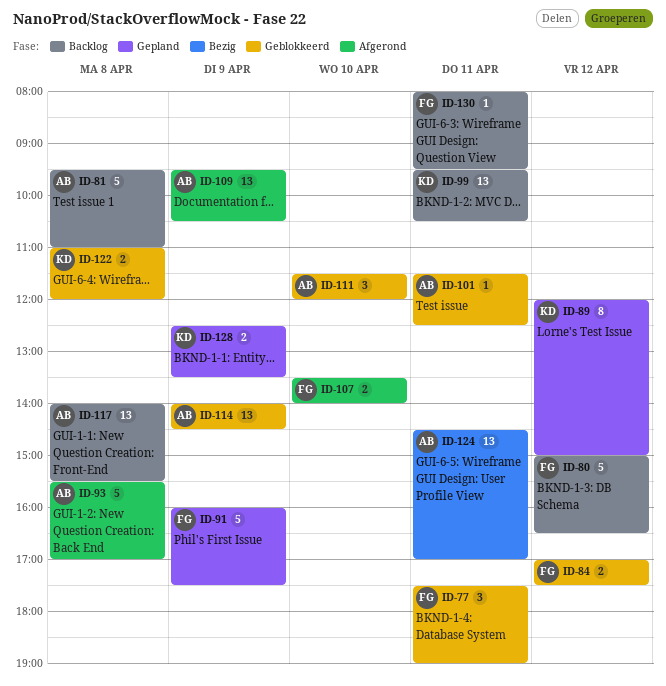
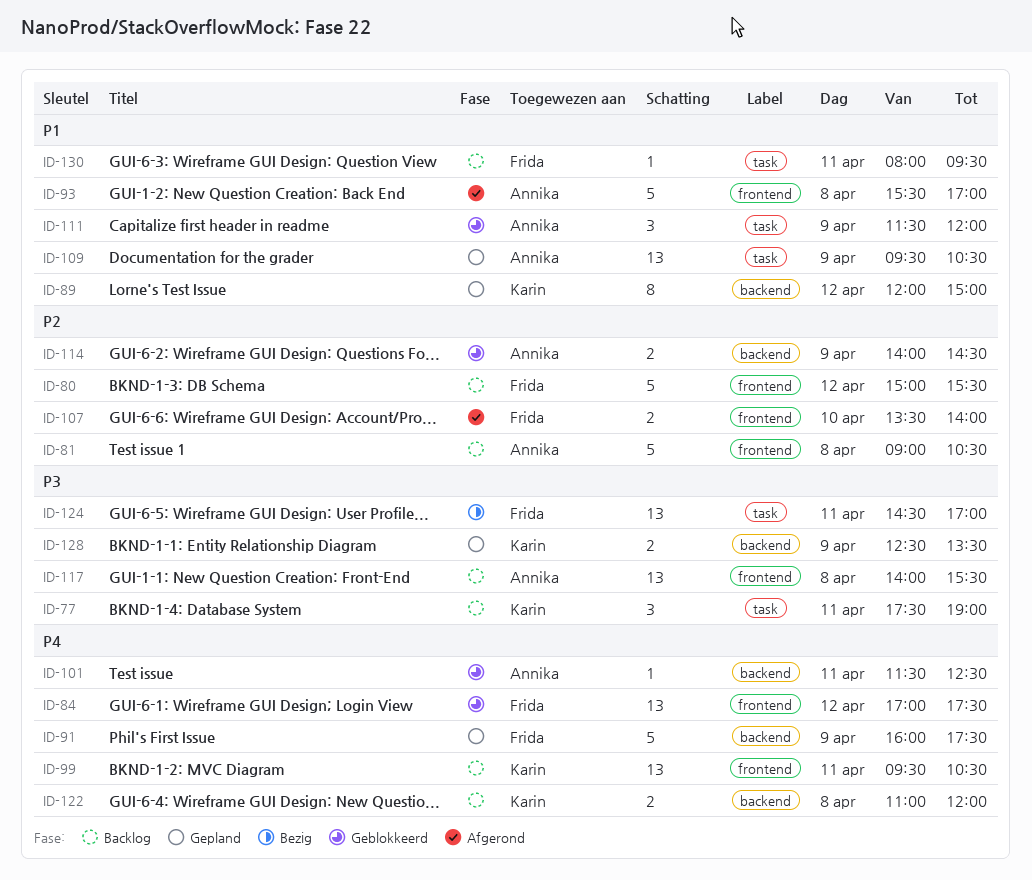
ID-77, status: Geblokkeerd -> Backlog
ID-77, owner: Frida -> Karin
ID-80, ends: 16:30 -> 15:30
ID-81, begins: 09:30 -> 09:00
ID-81, ends: 11:00 -> 10:30
ID-84, estimate: 2 -> 13
ID-109, status: Afgerond -> Gepland
ID-111, day: Apr 10 -> Apr 9
ID-114, estimate: 13 -> 2
ID-122, status: Geblokkeerd -> Backlog
ID-124, owner: Annika -> Frida

